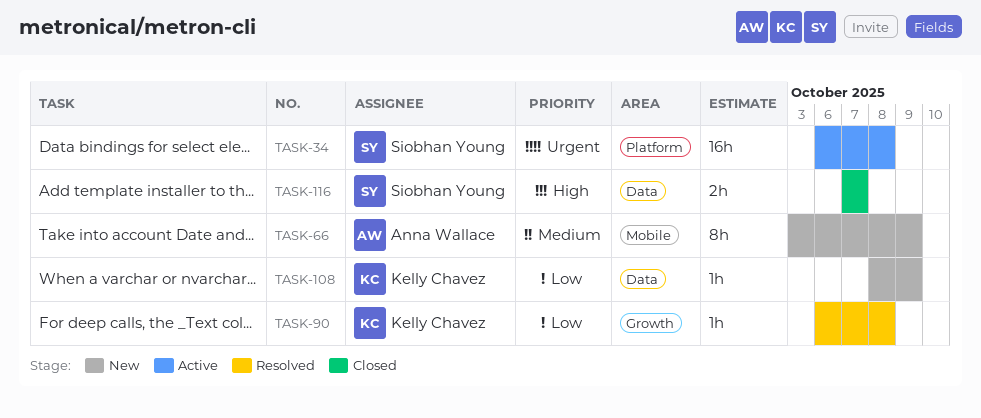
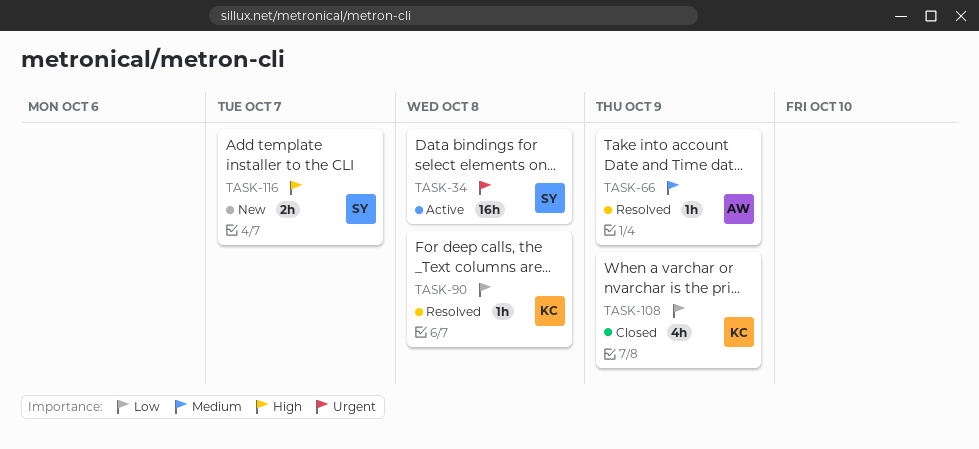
TASK-66, status: New -> Resolved
TASK-66, estimate: 8h -> 1h
TASK-108, status: New -> Closed
TASK-108, estimate: 1h -> 4h
TASK-116, status: Closed -> New

